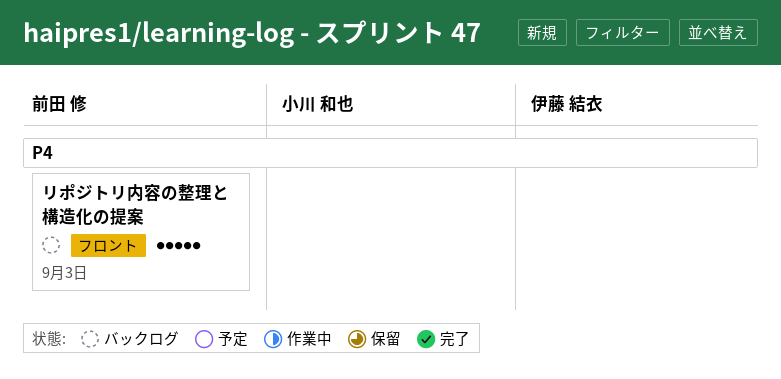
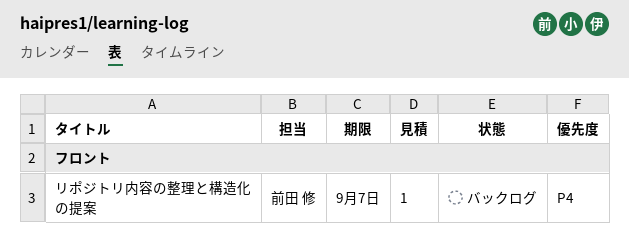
リポジトリ内容の整理と構造化の提案, estimate: 5 -> 1
リポジトリ内容の整理と構造化の提案, due: Sep 3 -> Sep 7

